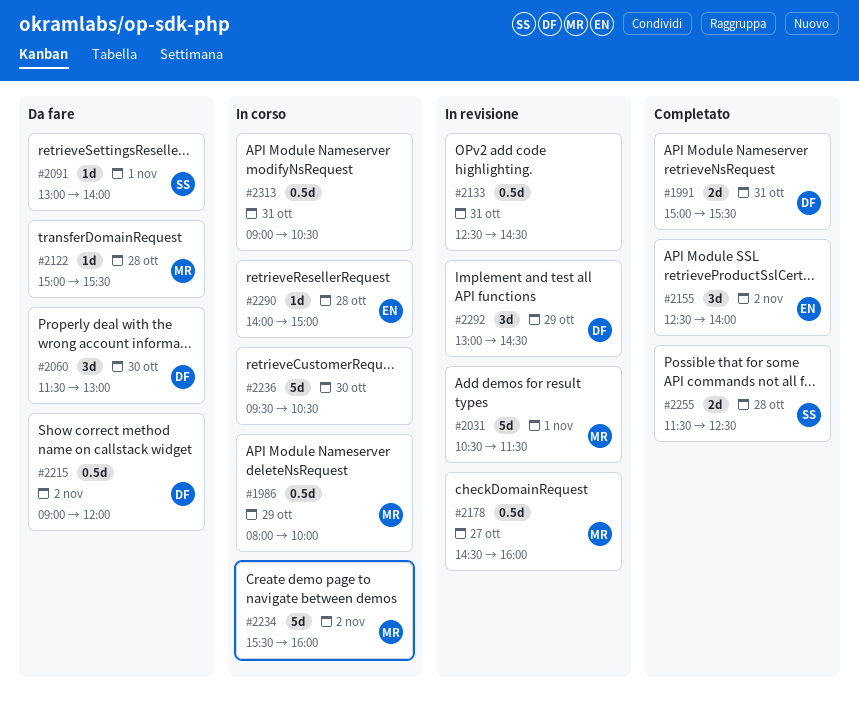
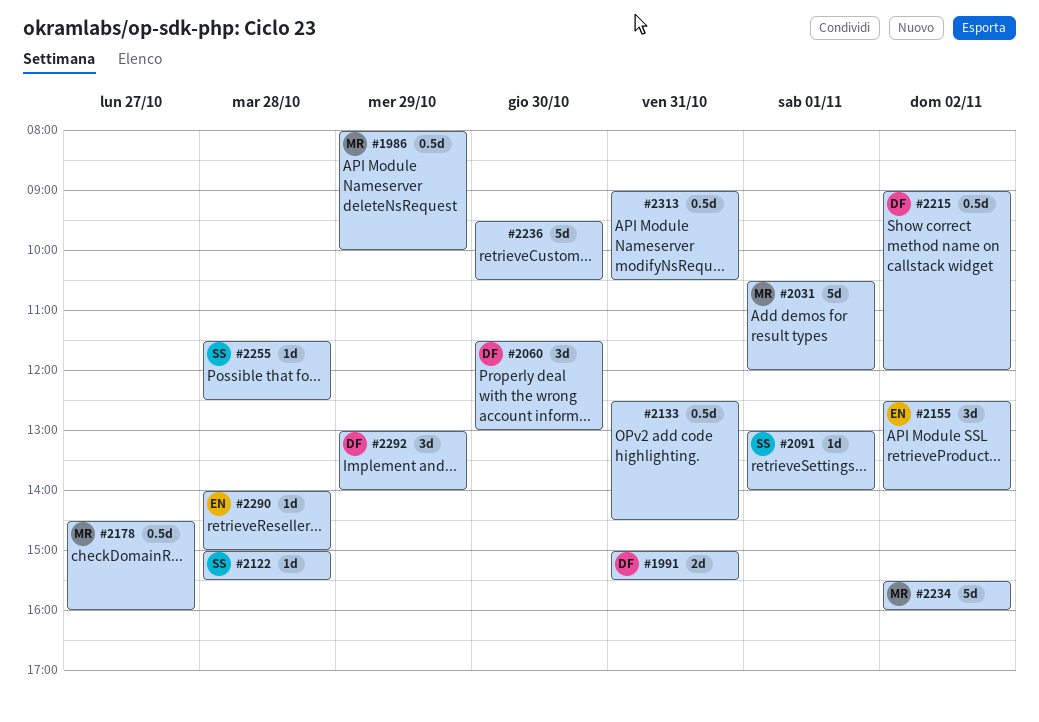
#2031, ends: 11:30 -> 12:00
#2122, owner: MR -> SS
#2255, estimate: 2d -> 1d
#2292, ends: 14:30 -> 14:00

